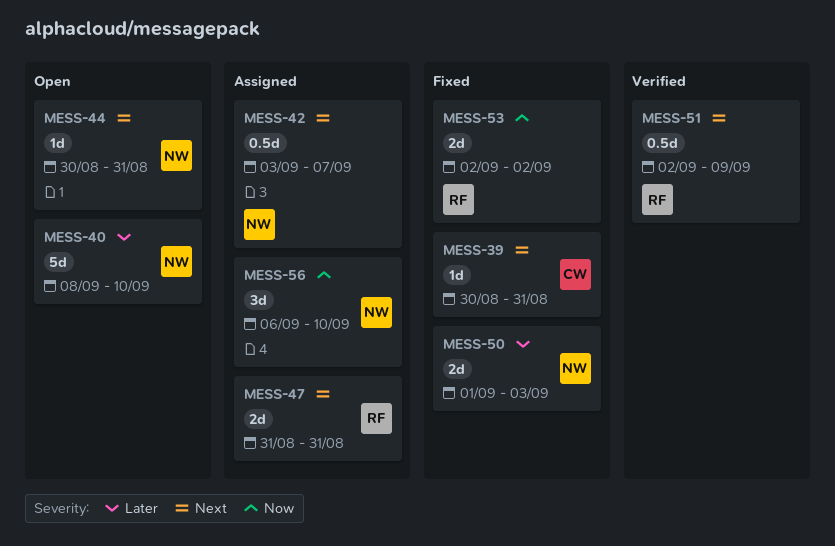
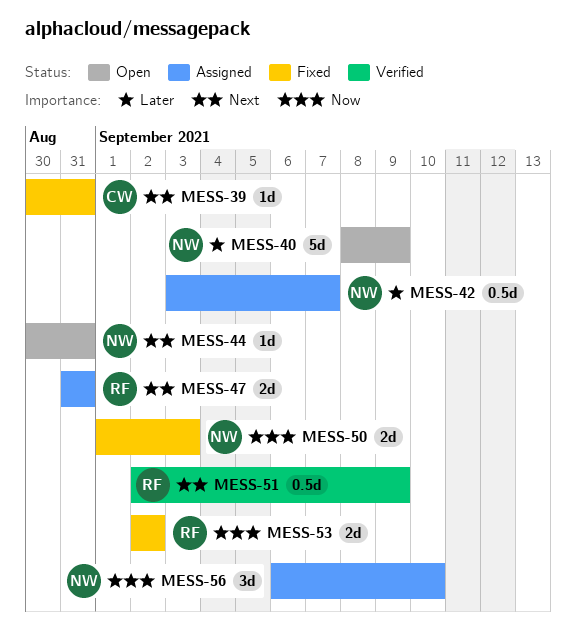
MESS-40, due: Sep 10 -> Sep 9
MESS-42, priority: Next -> Later
MESS-50, priority: Later -> Now

